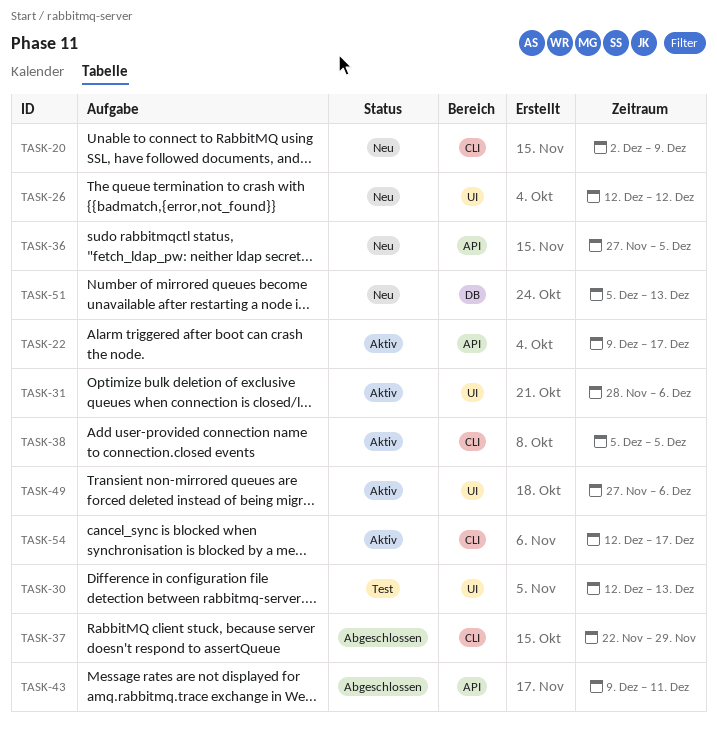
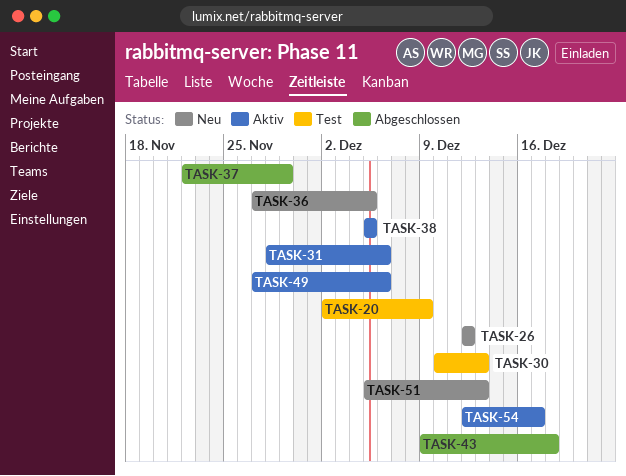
TASK-20, status: Neu -> Test
TASK-22: present -> none
TASK-30, start: Dec 12 -> Dec 10
TASK-43, due: Dec 11 -> Dec 18

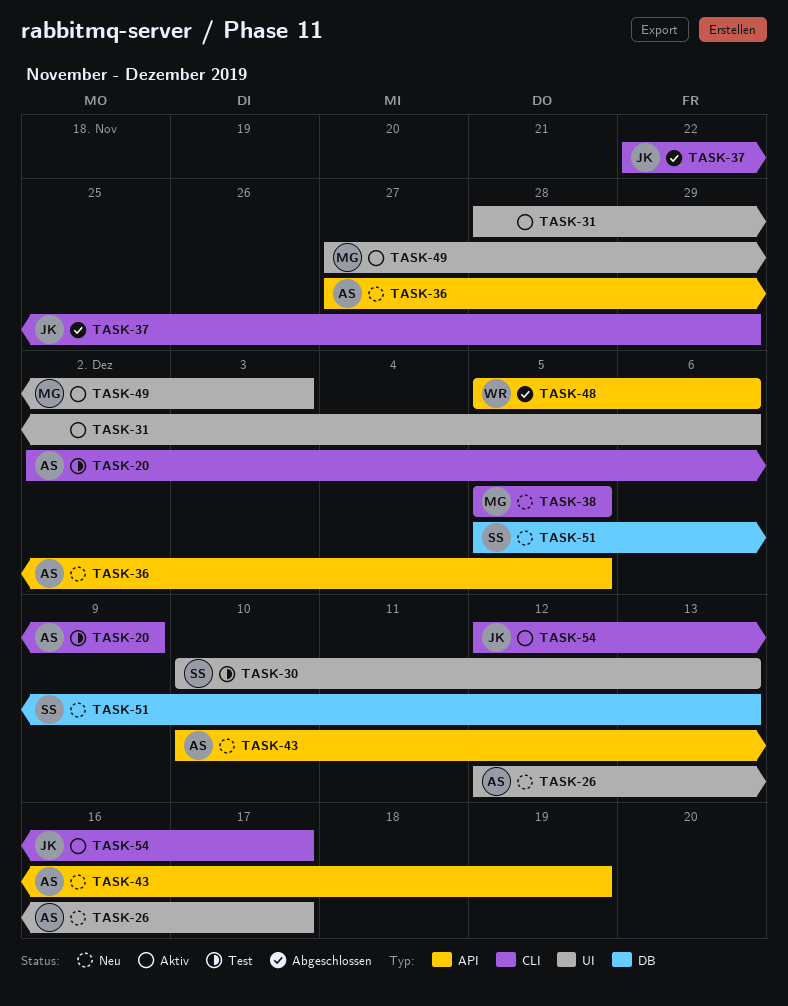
TASK-26, due: Dec 12 -> Dec 17
TASK-38, status: Aktiv -> Neu
TASK-43, status: Abgeschlossen -> Neu
TASK-43, start: Dec 9 -> Dec 10
TASK-43, due: Dec 18 -> Dec 19
TASK-48: none -> present
TASK-49, due: Dec 6 -> Dec 3

